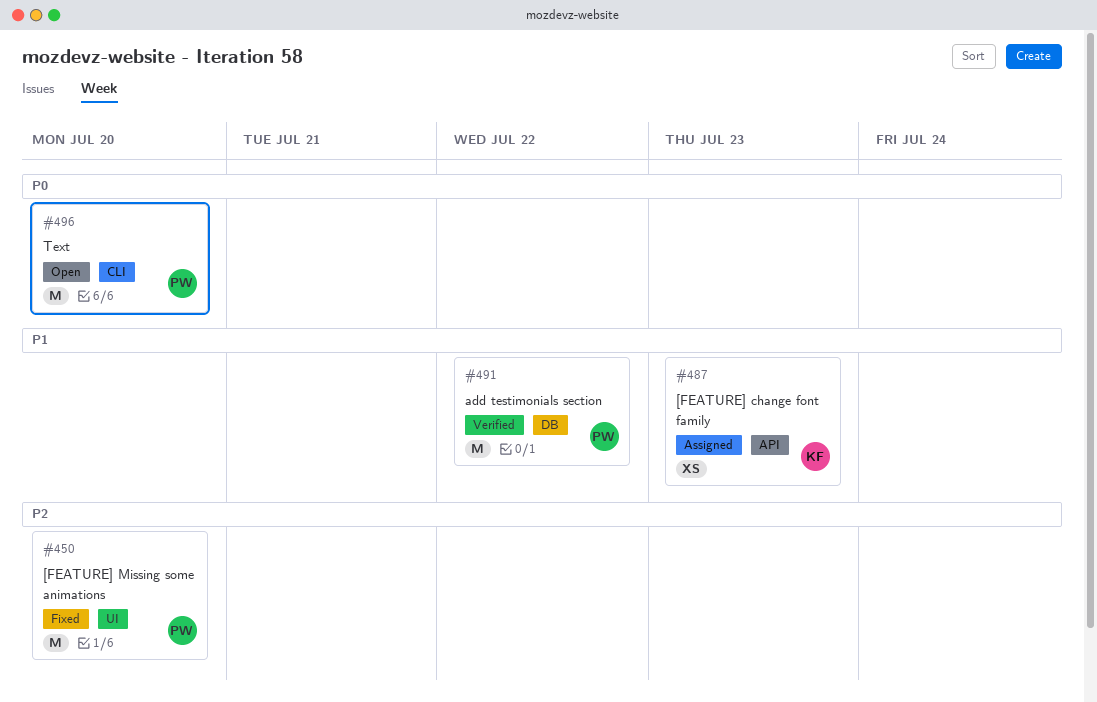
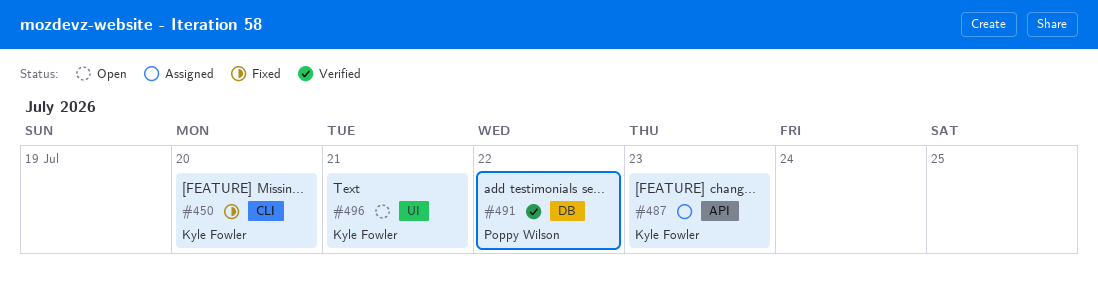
#450, owner: Poppy Wilson -> Kyle Fowler
#450, label: UI -> CLI
#496, owner: Poppy Wilson -> Kyle Fowler
#496, label: CLI -> UI
#496, due: Jul 20 -> Jul 21

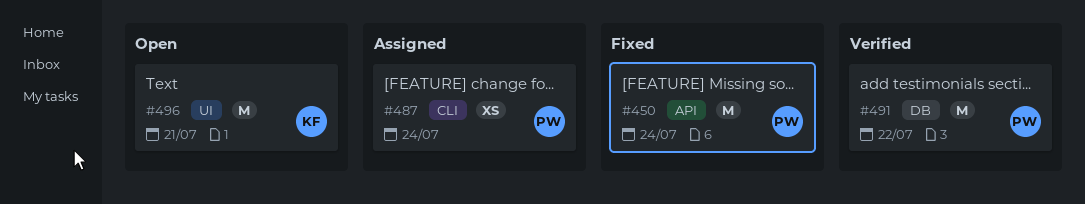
#450, owner: Kyle Fowler -> Poppy Wilson
#450, label: CLI -> API
#450, due: Jul 20 -> Jul 24
#487, owner: Kyle Fowler -> Poppy Wilson
#487, label: API -> CLI
#487, due: Jul 23 -> Jul 24

